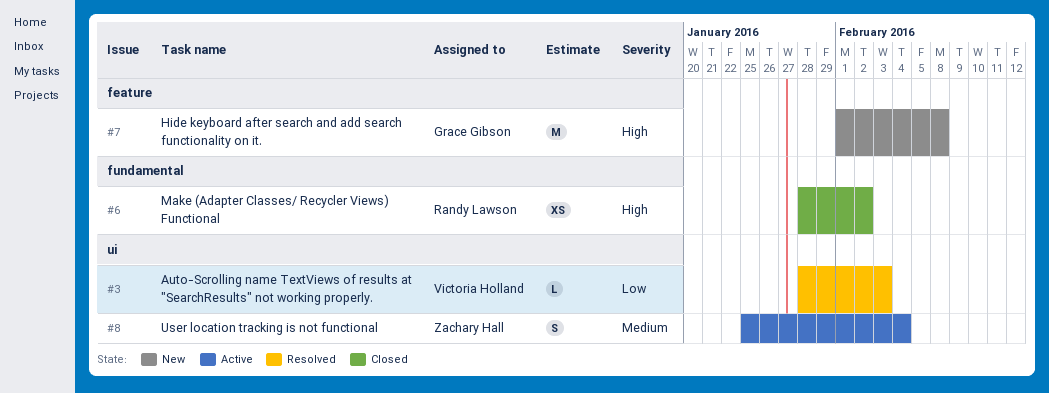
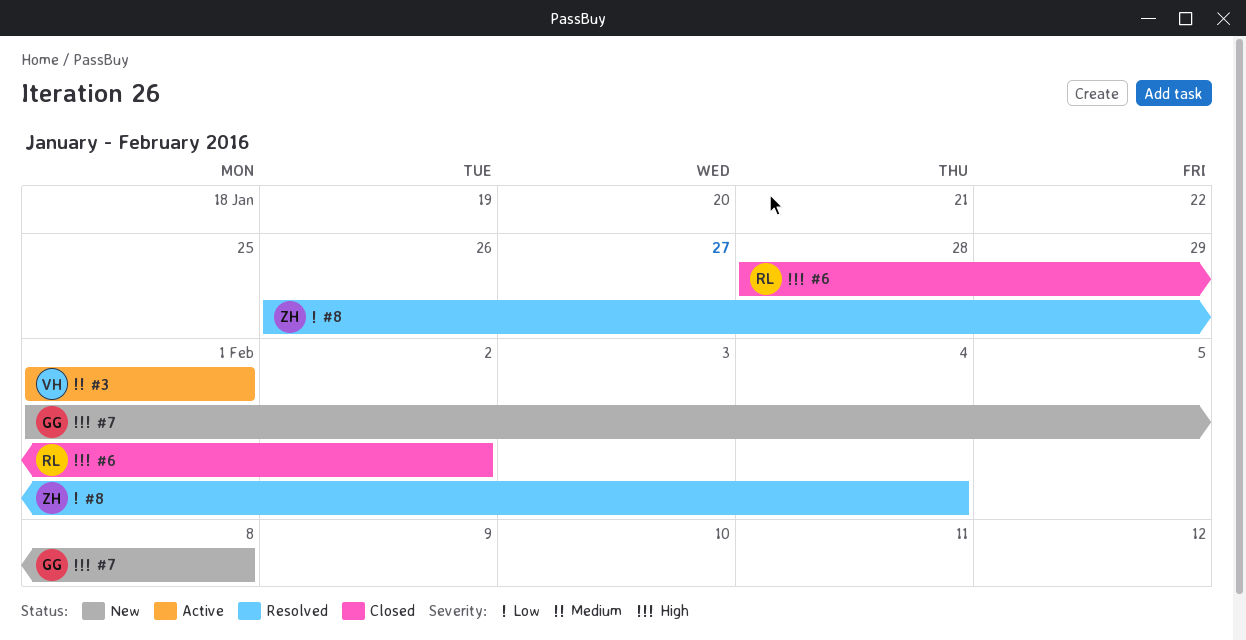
#3, status: Resolved -> Active
#3, priority: Low -> Medium
#3, start: Jan 28 -> Feb 1
#3, due: Feb 3 -> Feb 1
#8, status: Active -> Resolved
#8, priority: Medium -> Low
#8, start: Jan 25 -> Jan 26

